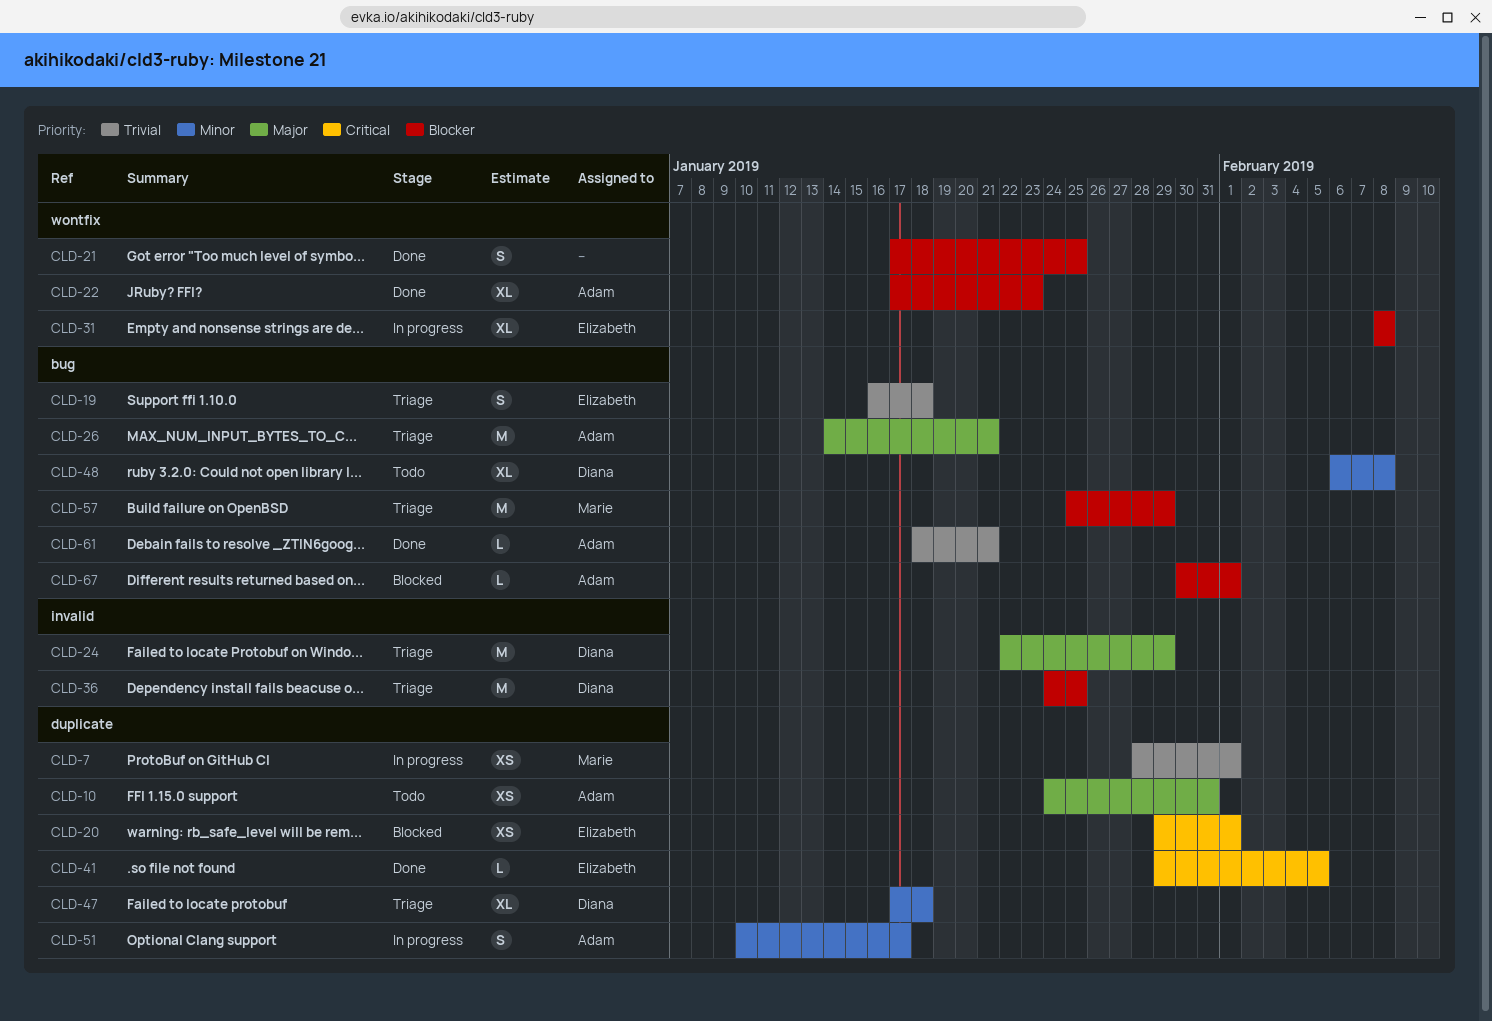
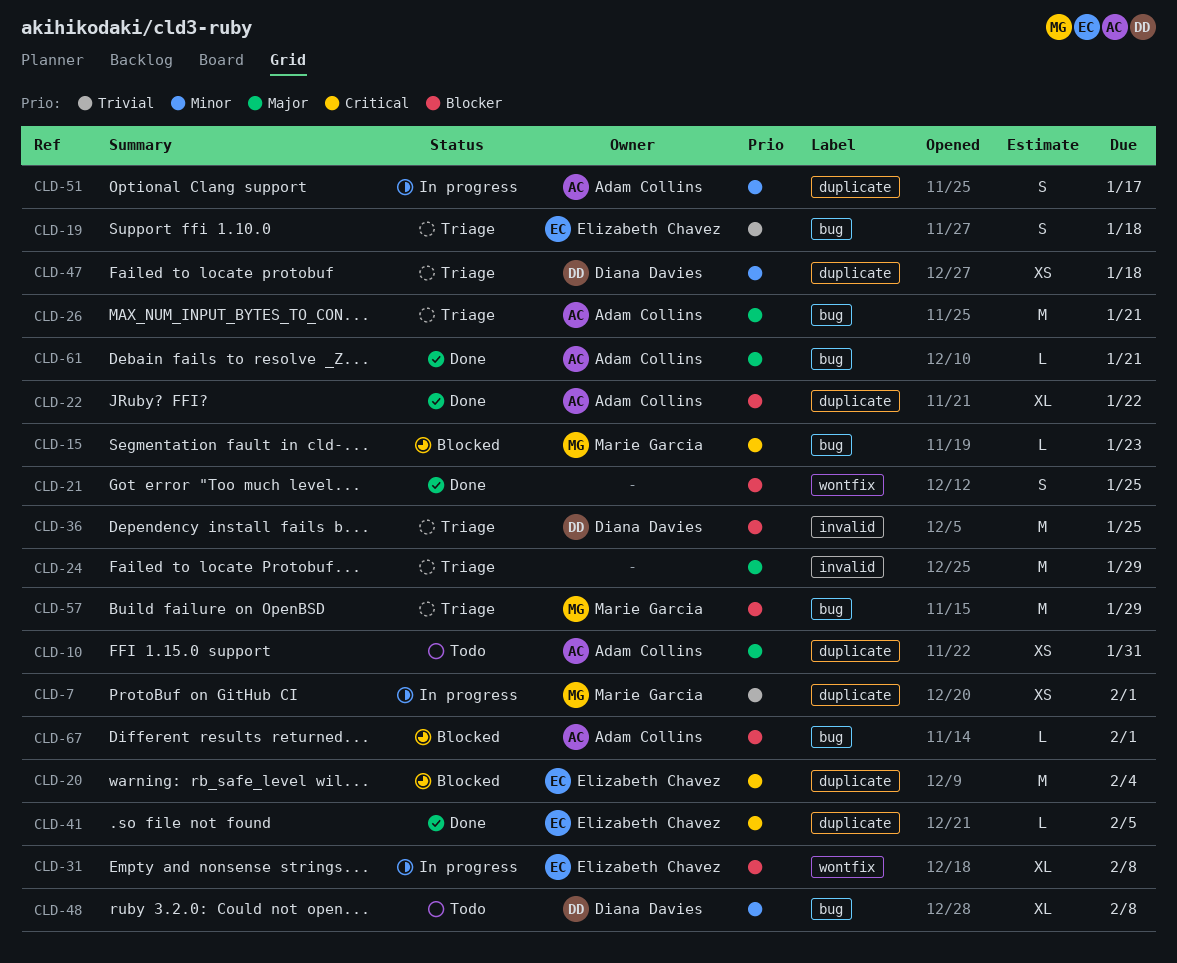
CLD-15: none -> present
CLD-20, estimate: XS -> M
CLD-20, due: Feb 1 -> Feb 4
CLD-22, label: wontfix -> duplicate
CLD-22, due: Jan 23 -> Jan 22
CLD-24, owner: Diana Davies -> none
CLD-47, estimate: XL -> XS
CLD-61, priority: Trivial -> Major

